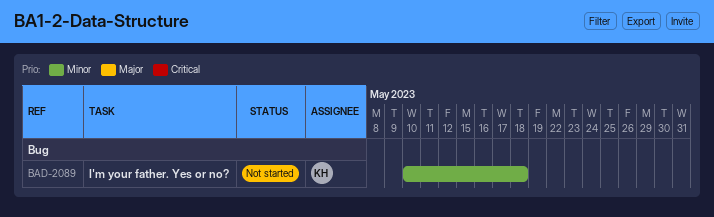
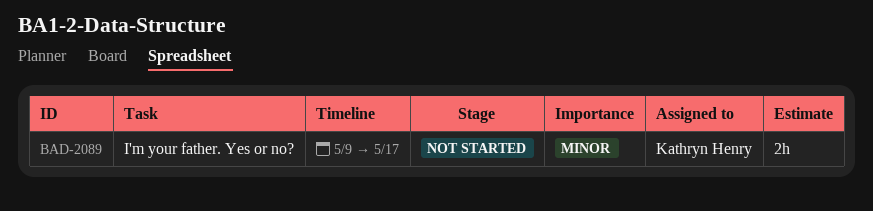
BAD-2089, start: May 10 -> May 9
BAD-2089, due: May 18 -> May 17

